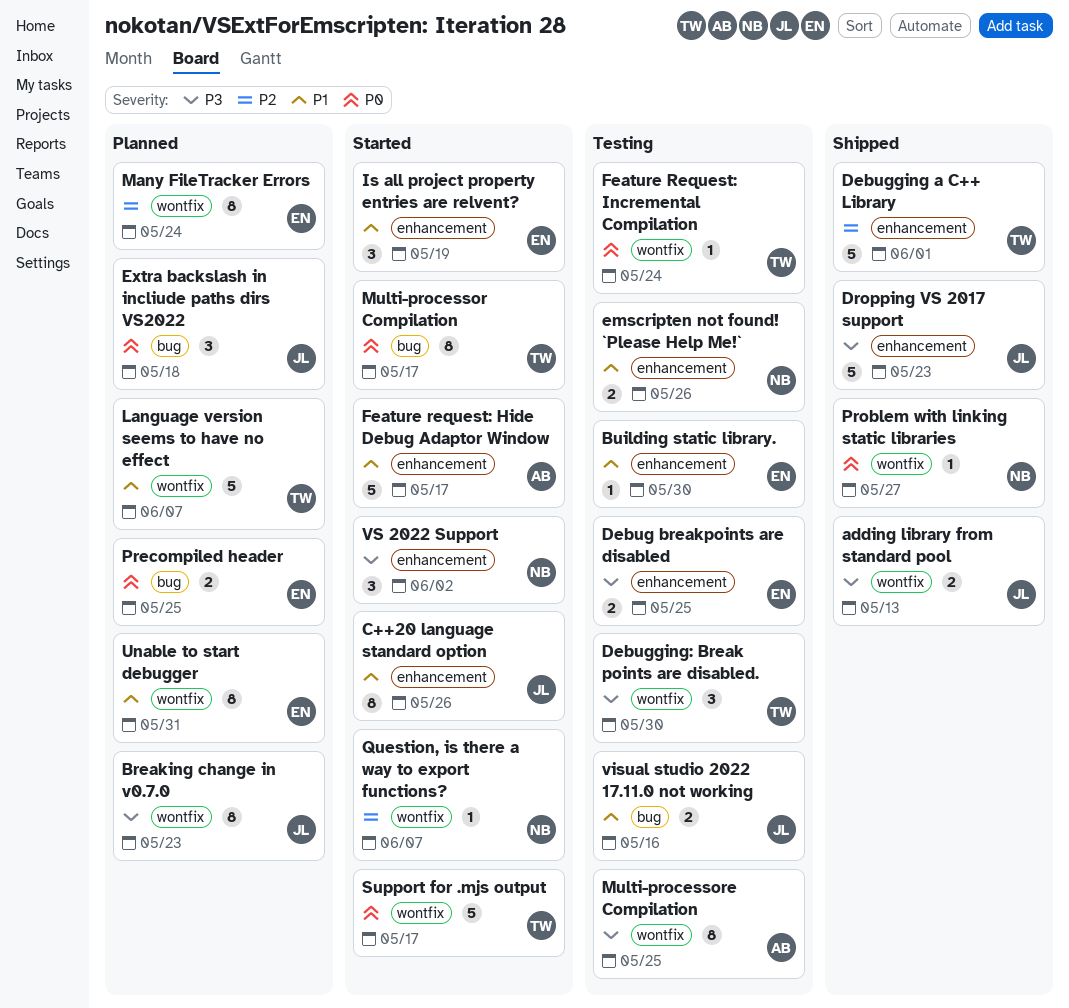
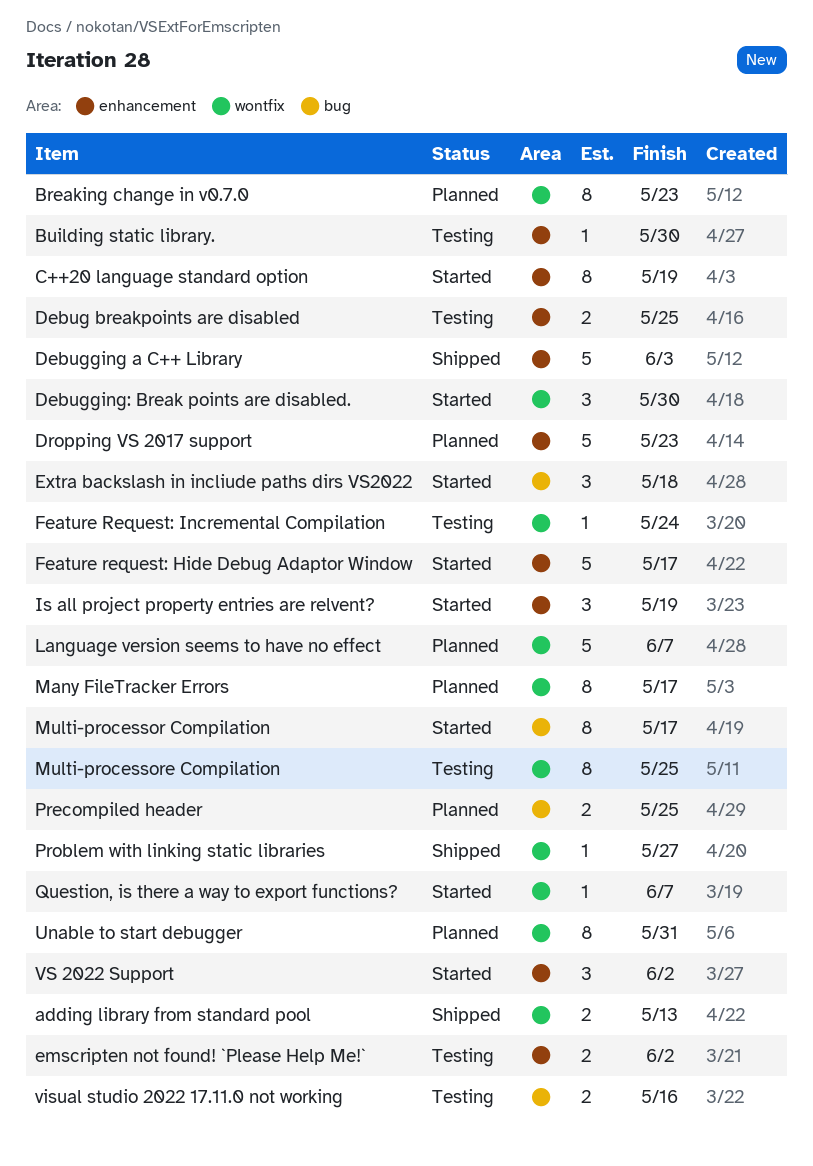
C++20 language standard option, due: May 26 -> May 19
Debugging a C++ Library, due: Jun 1 -> Jun 3
Debugging: Break points are disabled., status: Testing -> Started
Dropping VS 2017 support, status: Shipped -> Planned
emscripten not found! `Please Help Me!`, due: May 26 -> Jun 2
Extra backslash in incliude paths dirs VS2022, status: Planned -> Started
Many FileTracker Errors, due: May 24 -> May 17
Support for .mjs output: present -> none

